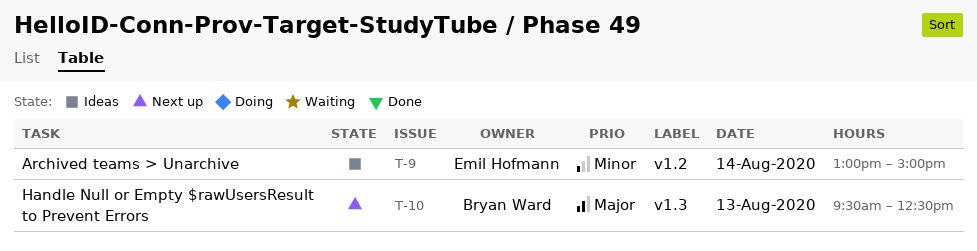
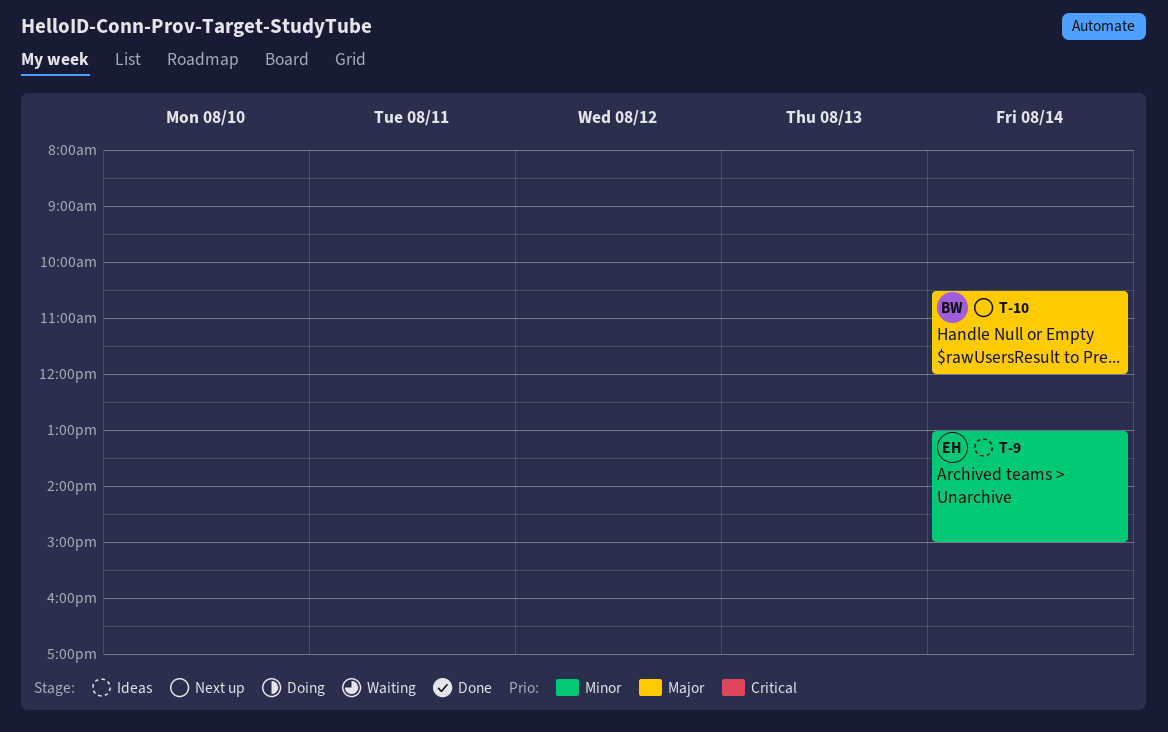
T-10, day: Aug 13 -> Aug 14
T-10, begins: 09:30 -> 10:30
T-10, ends: 12:30 -> 12:00

